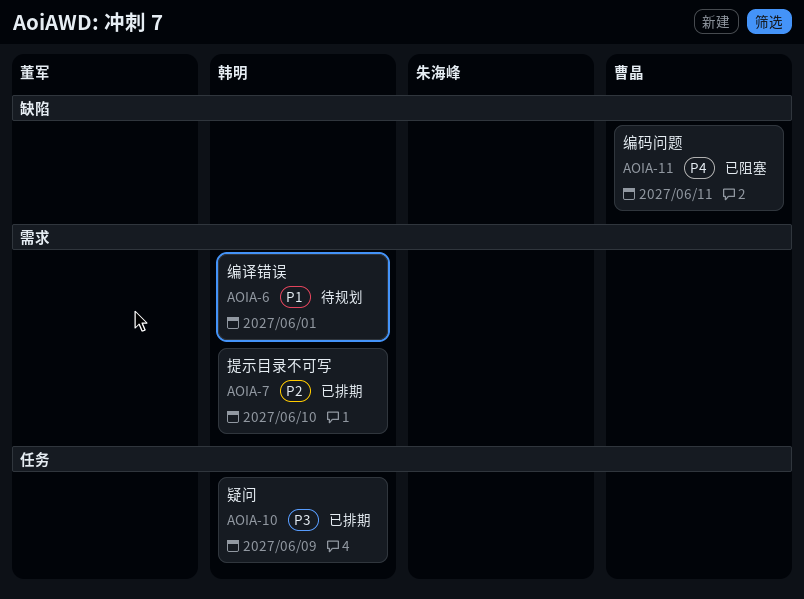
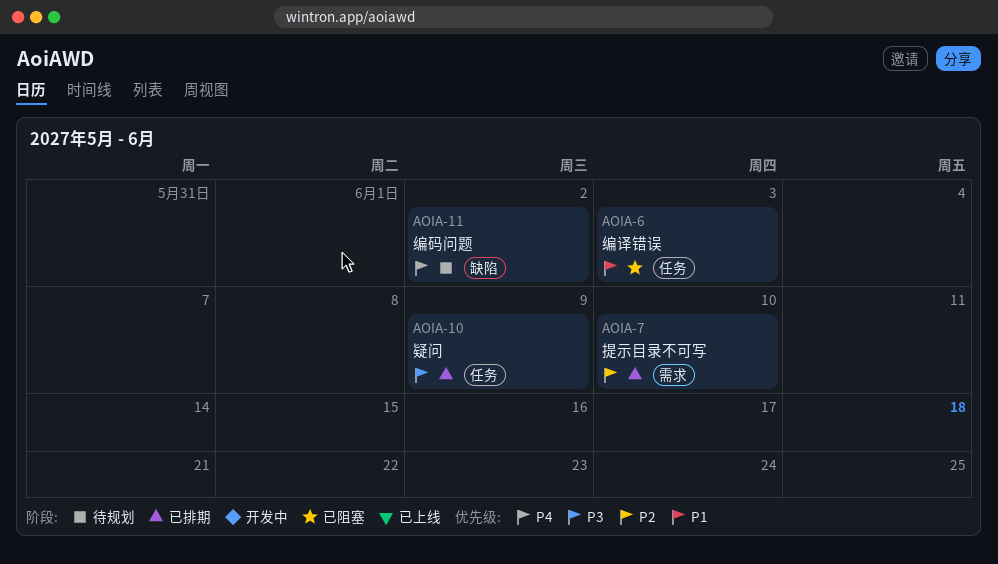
AOIA-6, status: 待规划 -> 已阻塞
AOIA-6, label: 需求 -> 任务
AOIA-6, due: Jun 1 -> Jun 3
AOIA-11, status: 已阻塞 -> 待规划
AOIA-11, due: Jun 11 -> Jun 2

